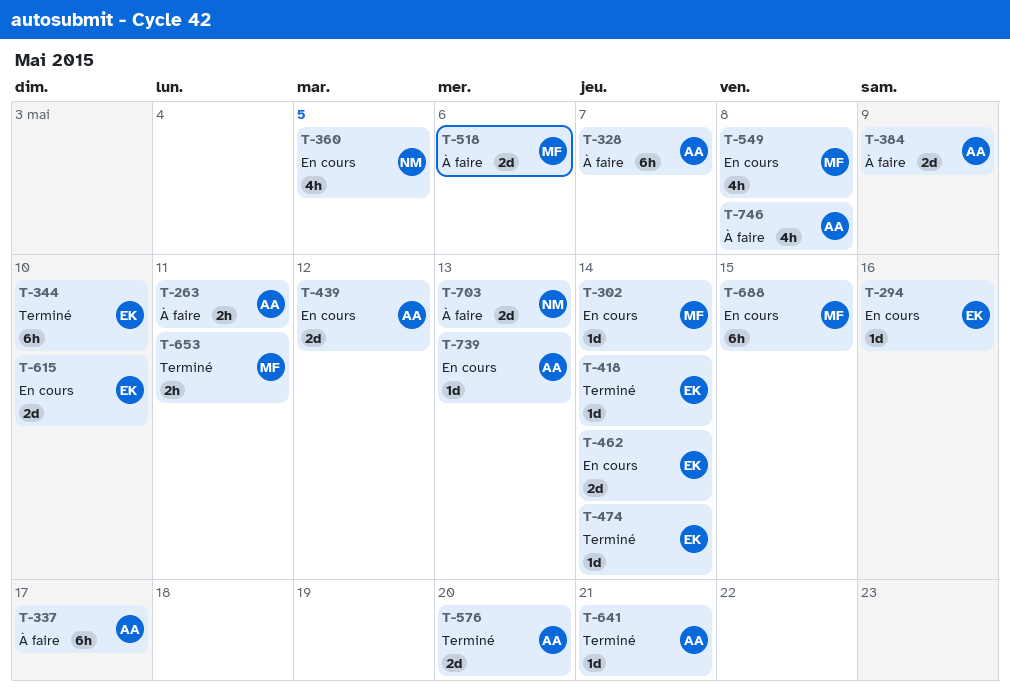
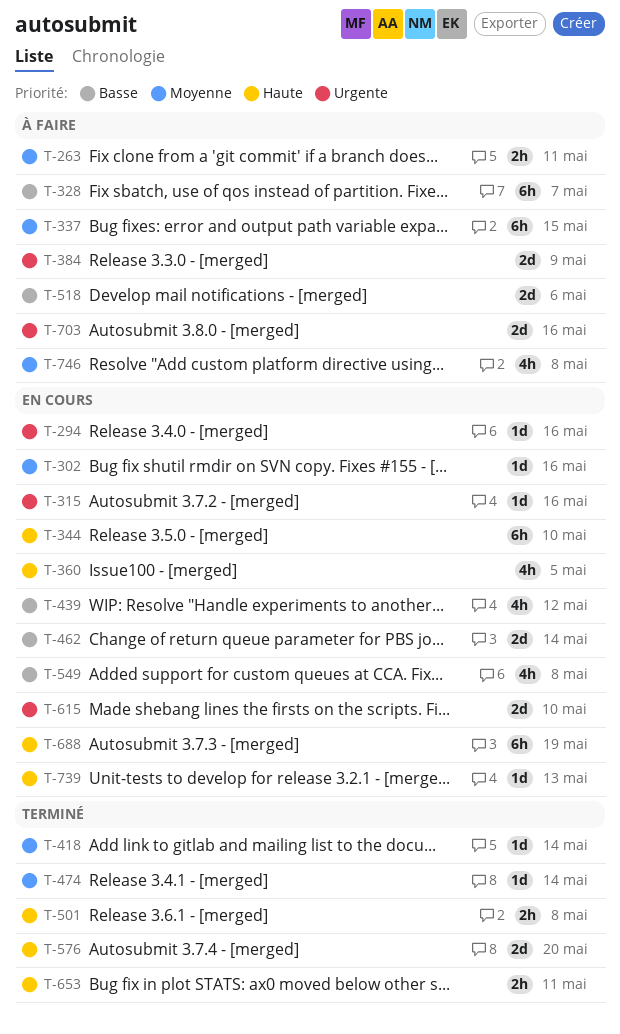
T-302, due: May 14 -> May 16
T-315: none -> present
T-337, due: May 17 -> May 15
T-344, status: Terminé -> En cours
T-439, estimate: 2d -> 4h
T-501: none -> present
T-641: present -> none
T-688, due: May 15 -> May 19
T-703, due: May 13 -> May 16

